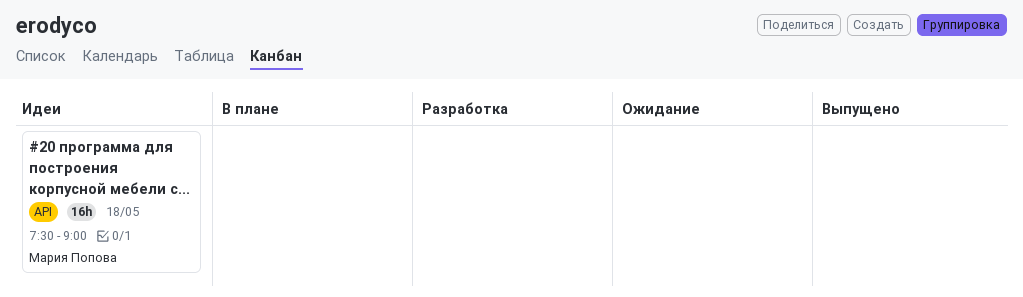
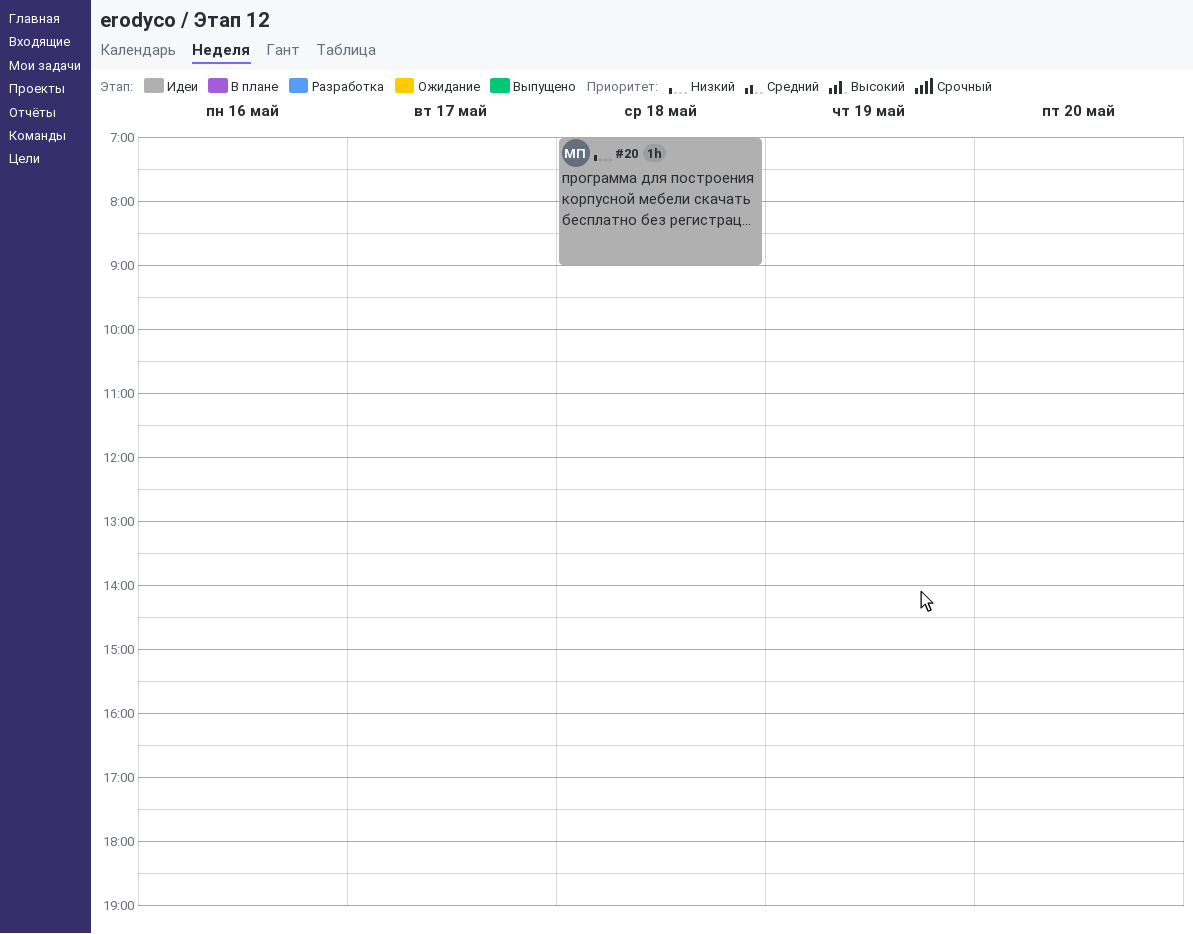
#20, estimate: 16h -> 1h
#20, begins: 07:30 -> 07:00

